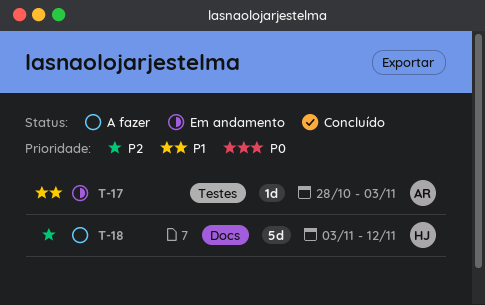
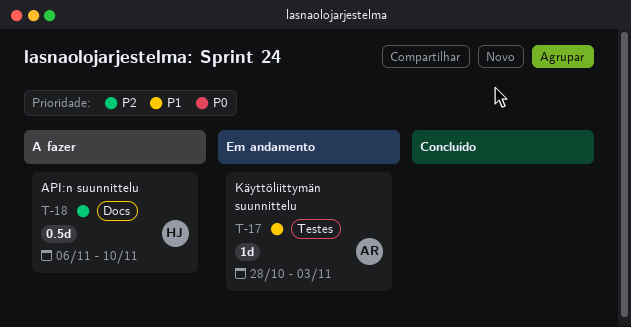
T-18, estimate: 5d -> 0.5d
T-18, start: Nov 3 -> Nov 6
T-18, due: Nov 12 -> Nov 10

